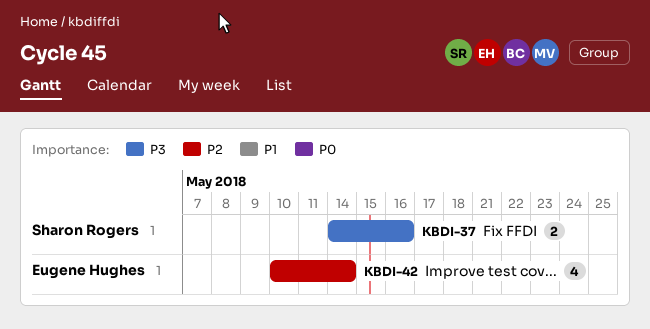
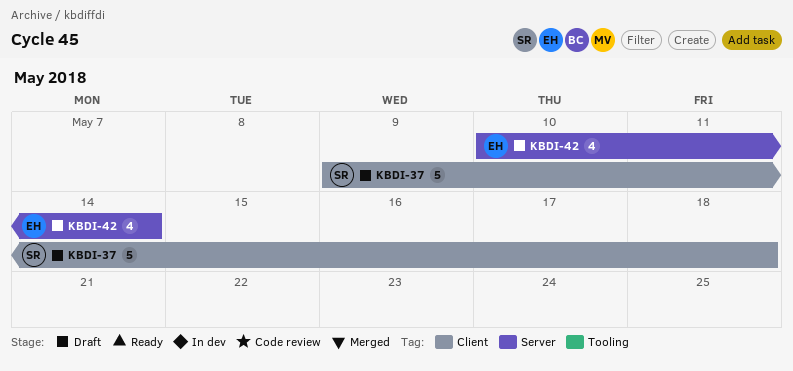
KBDI-37, estimate: 2 -> 5
KBDI-37, start: May 14 -> May 9
KBDI-37, due: May 16 -> May 18

